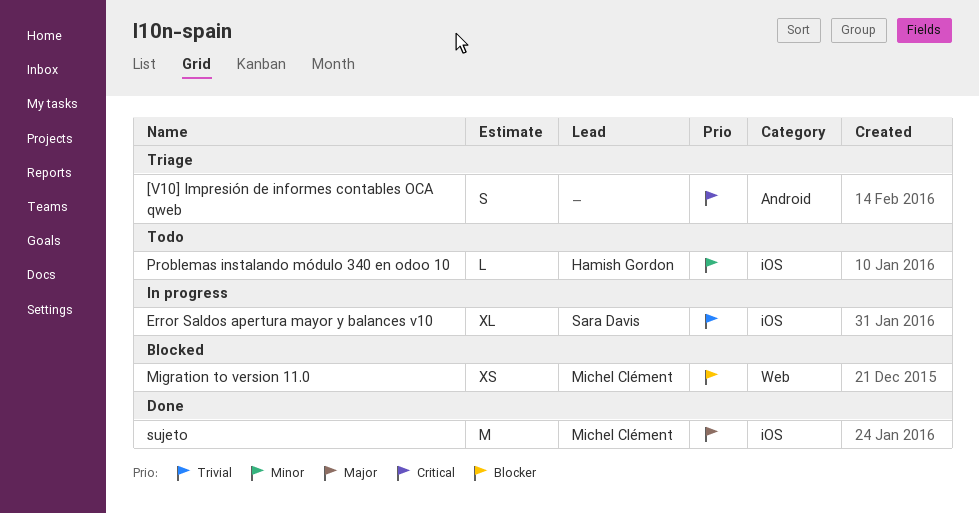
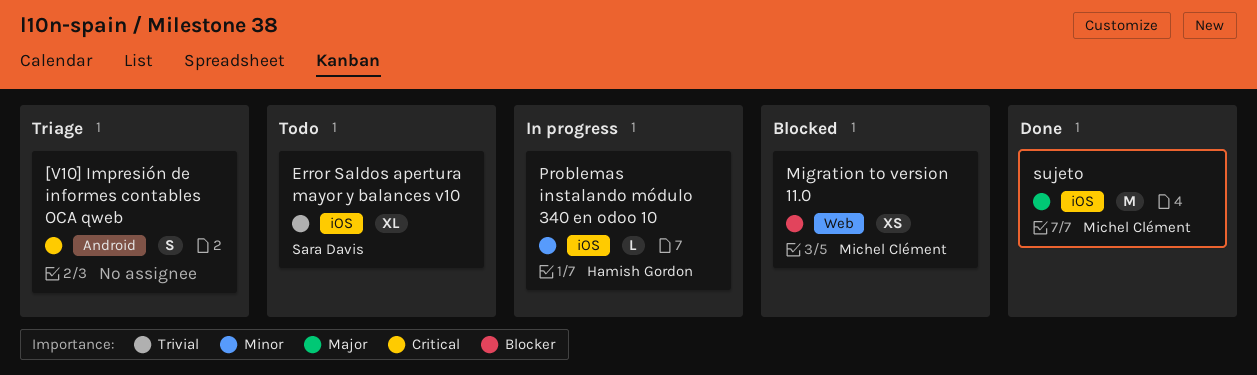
Error Saldos apertura mayor y balances v10, status: In progress -> Todo
Problemas instalando módulo 340 en odoo 10, status: Todo -> In progress

